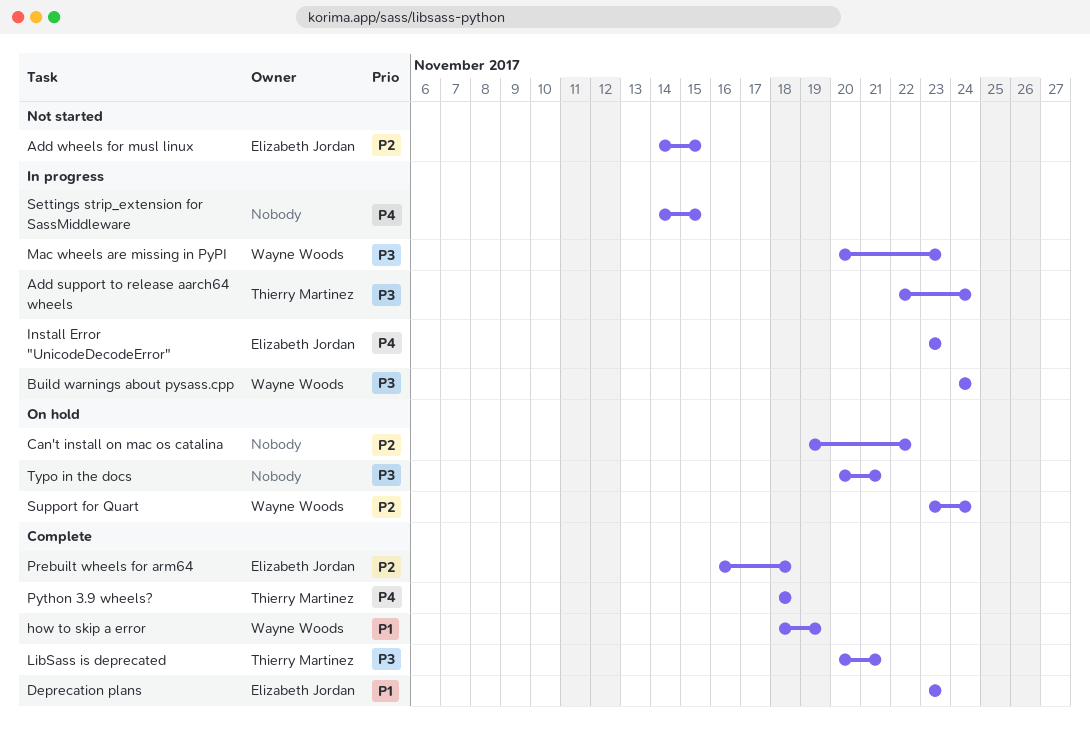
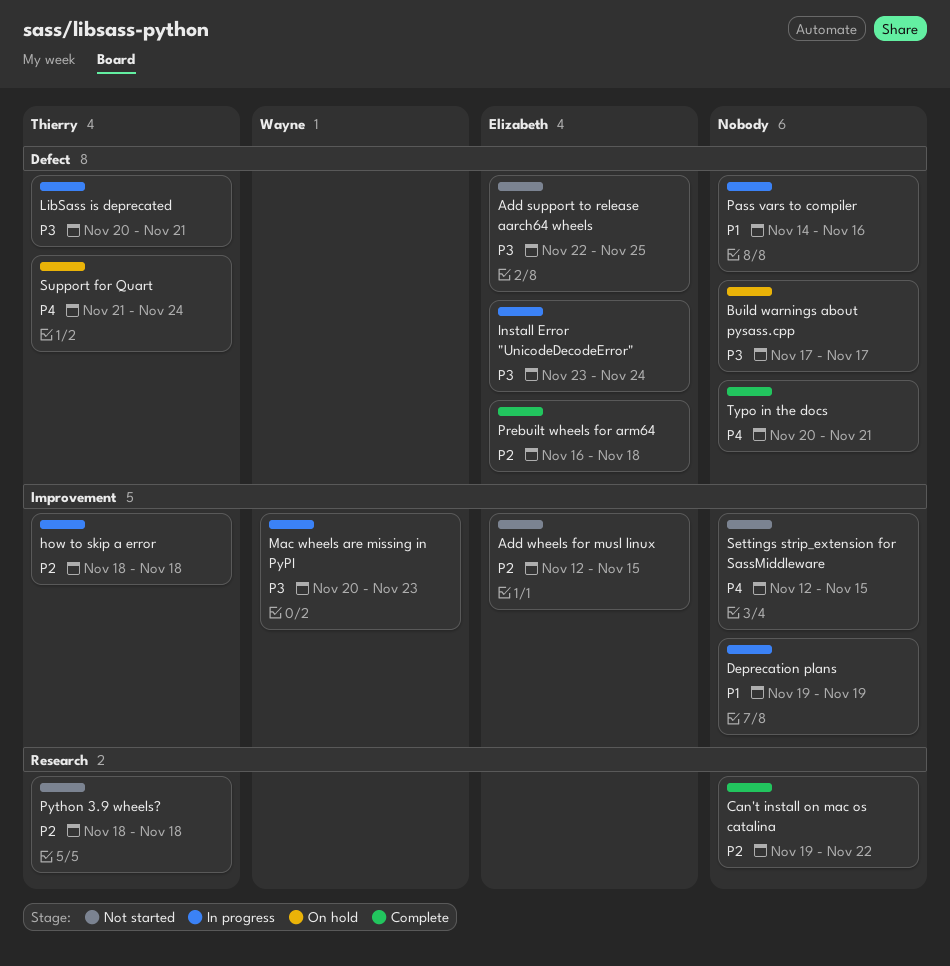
Add support to release aarch64 wheels, status: In progress -> Not started
Add support to release aarch64 wheels, owner: Thierry Martinez -> Elizabeth Jordan
Add support to release aarch64 wheels, due: Nov 24 -> Nov 25
Add wheels for musl linux, start: Nov 14 -> Nov 12
Build warnings about pysass.cpp, status: In progress -> On hold
Build warnings about pysass.cpp, owner: Wayne Woods -> none
Build warnings about pysass.cpp, start: Nov 24 -> Nov 17
Build warnings about pysass.cpp, due: Nov 24 -> Nov 17
Can't install on mac os catalina, status: On hold -> Complete
Deprecation plans, status: Complete -> In progress
Deprecation plans, owner: Elizabeth Jordan -> none
Deprecation plans, start: Nov 23 -> Nov 19
Deprecation plans, due: Nov 23 -> Nov 19
how to skip a error, status: Complete -> In progress
how to skip a error, owner: Wayne Woods -> Thierry Martinez
how to skip a error, priority: P1 -> P2
how to skip a error, due: Nov 19 -> Nov 18
Install Error "UnicodeDecodeError", priority: P4 -> P3
Install Error "UnicodeDecodeError", due: Nov 23 -> Nov 24
LibSass is deprecated, status: Complete -> In progress
Pass vars to compiler: none -> present
Python 3.9 wheels?, status: Complete -> Not started
Python 3.9 wheels?, priority: P4 -> P2
Settings strip_extension for SassMiddleware, status: In progress -> Not started
Settings strip_extension for SassMiddleware, start: Nov 14 -> Nov 12
Support for Quart, owner: Wayne Woods -> Thierry Martinez
Support for Quart, priority: P2 -> P4
Support for Quart, start: Nov 23 -> Nov 21
Typo in the docs, status: On hold -> Complete
Typo in the docs, priority: P3 -> P4

